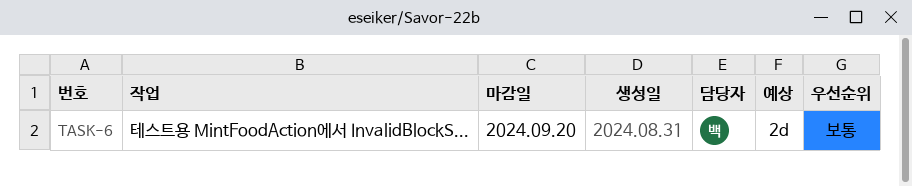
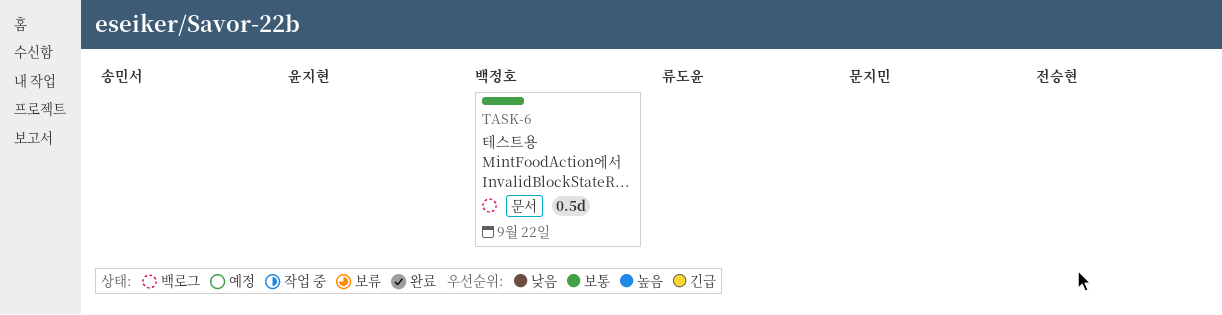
TASK-6, estimate: 2d -> 0.5d
TASK-6, due: Sep 20 -> Sep 22

